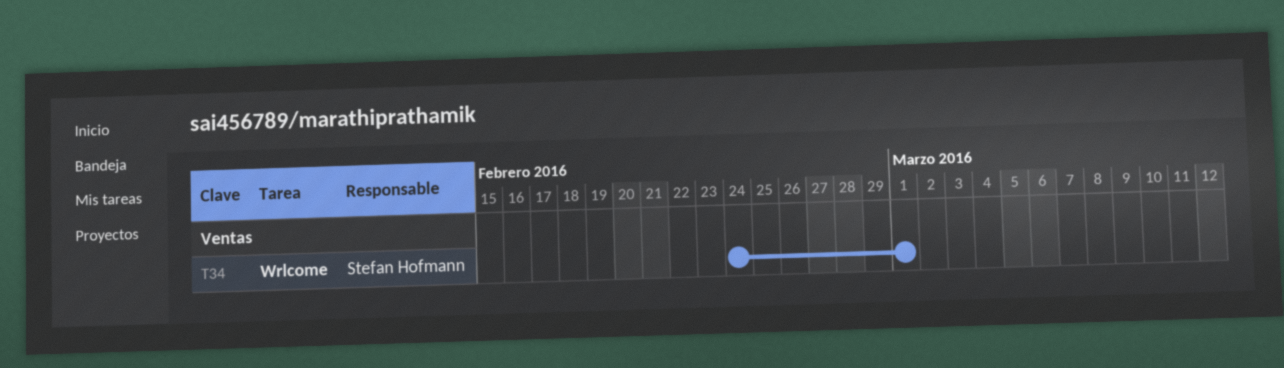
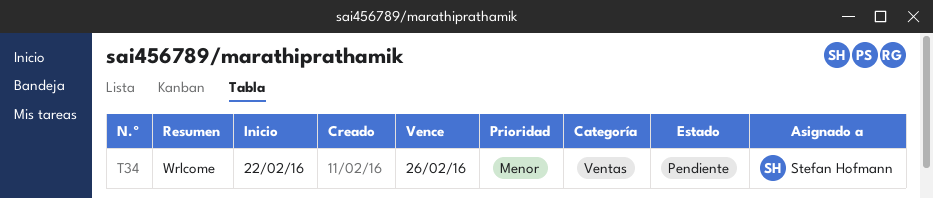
T34, start: Feb 24 -> Feb 22
T34, due: Mar 1 -> Feb 26

